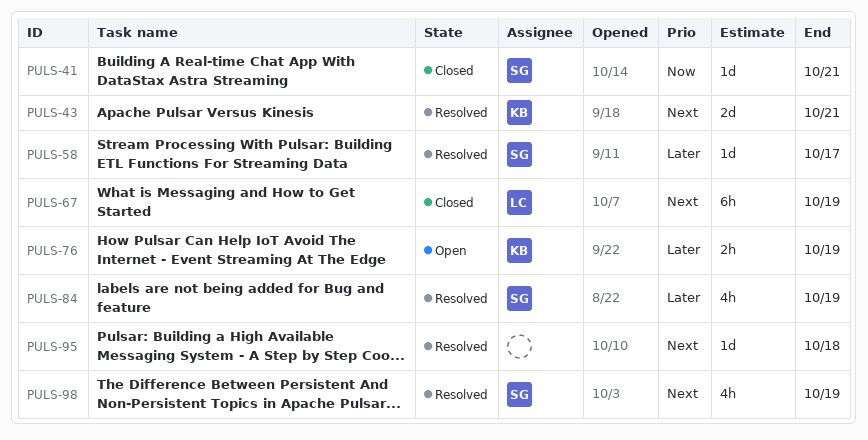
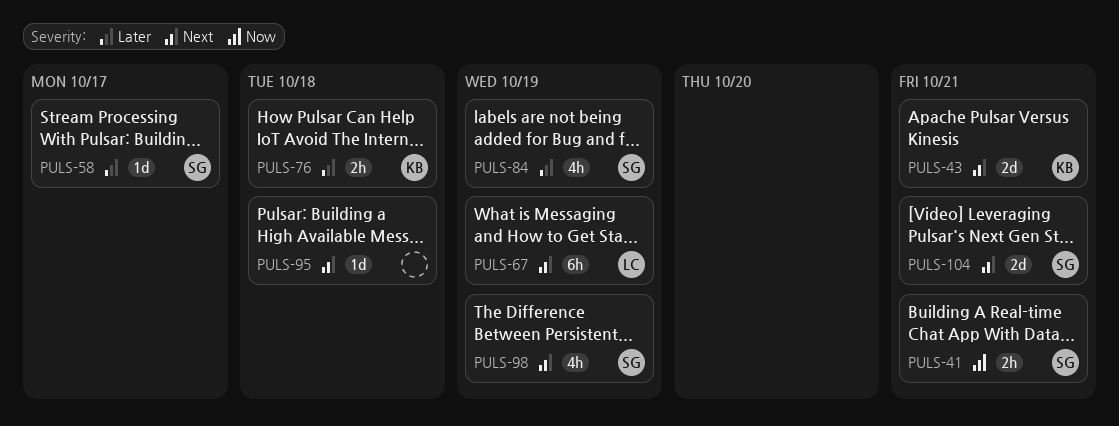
PULS-41, estimate: 1d -> 2h
PULS-76, due: Oct 19 -> Oct 18
PULS-104: none -> present

